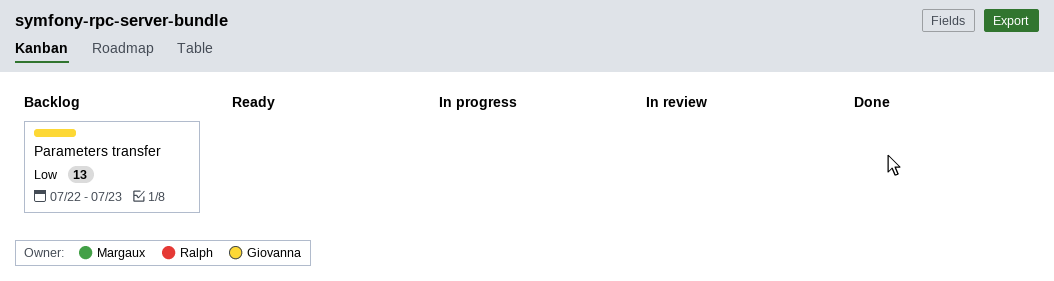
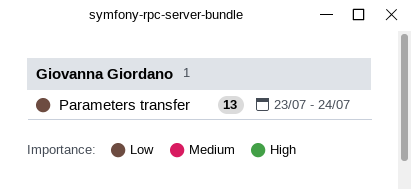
Parameters transfer, start: Jul 22 -> Jul 23
Parameters transfer, due: Jul 23 -> Jul 24

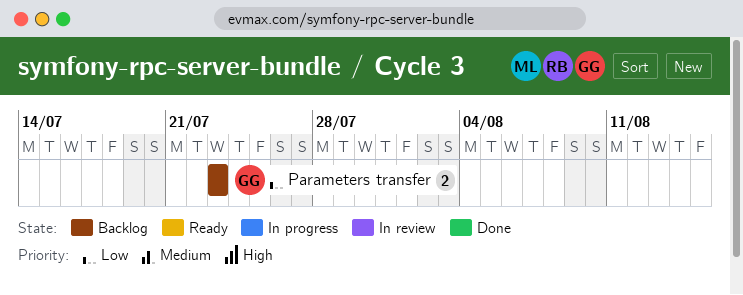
Parameters transfer, estimate: 13 -> 2
Parameters transfer, due: Jul 24 -> Jul 23

